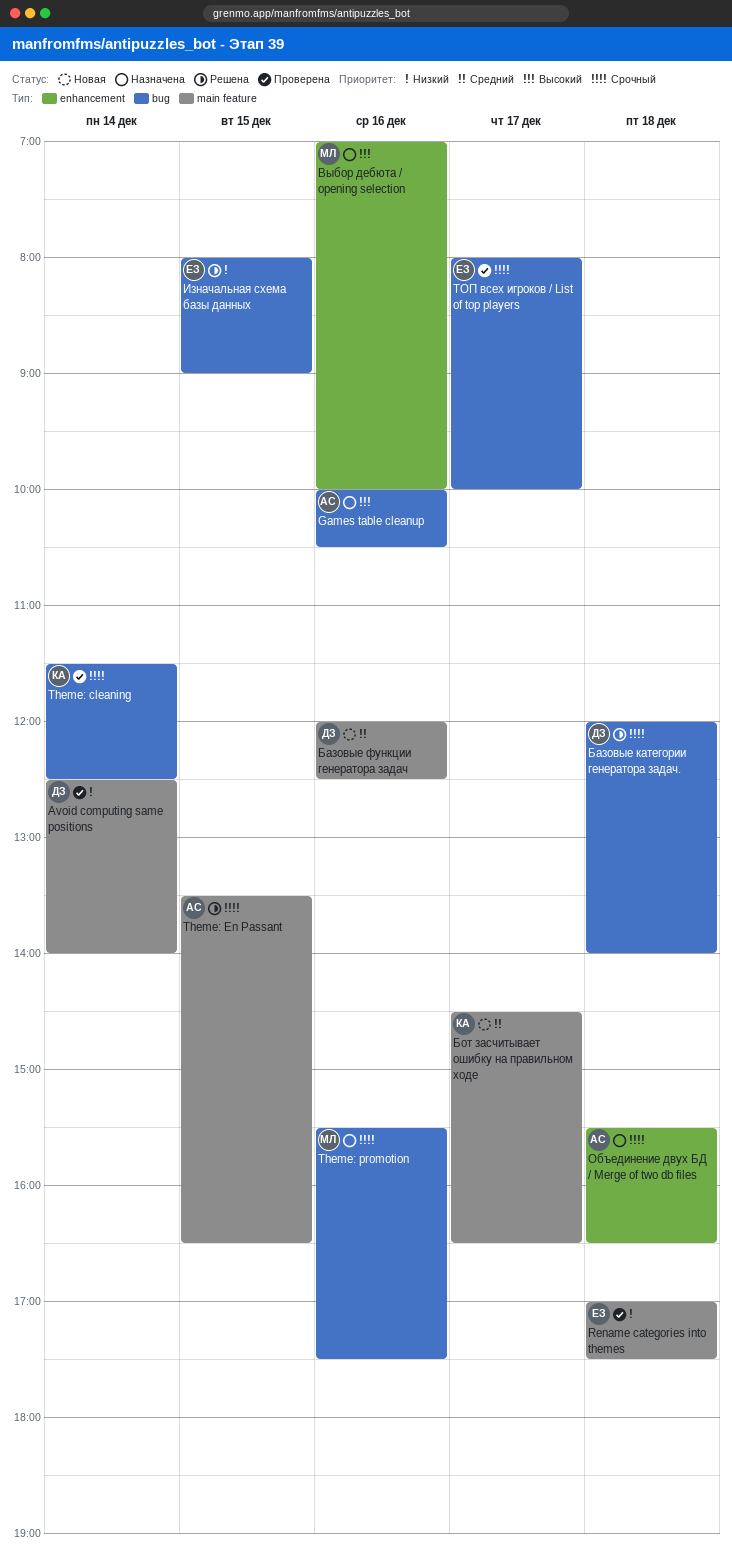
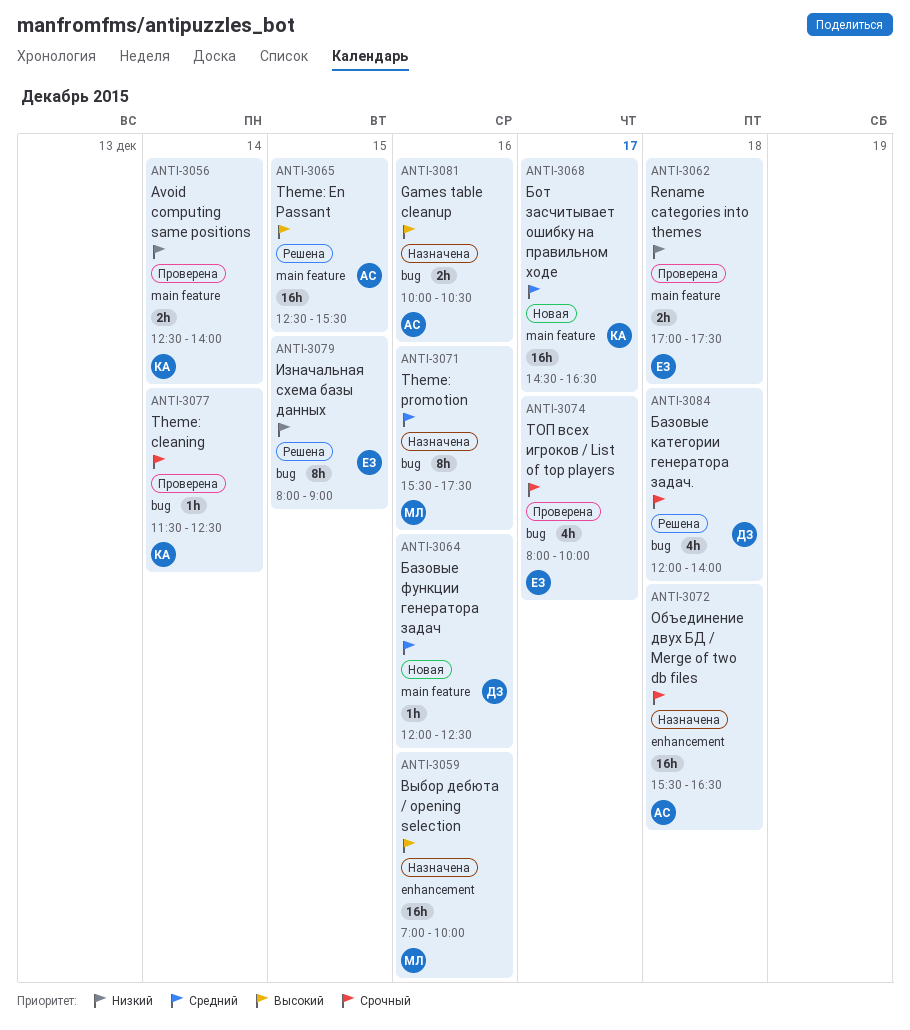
Avoid computing same positions, owner: ДЗ -> КА
Theme: En Passant, priority: Срочный -> Высокий
Theme: En Passant, begins: 13:30 -> 12:30
Theme: En Passant, ends: 16:30 -> 15:30
Theme: promotion, priority: Срочный -> Средний

